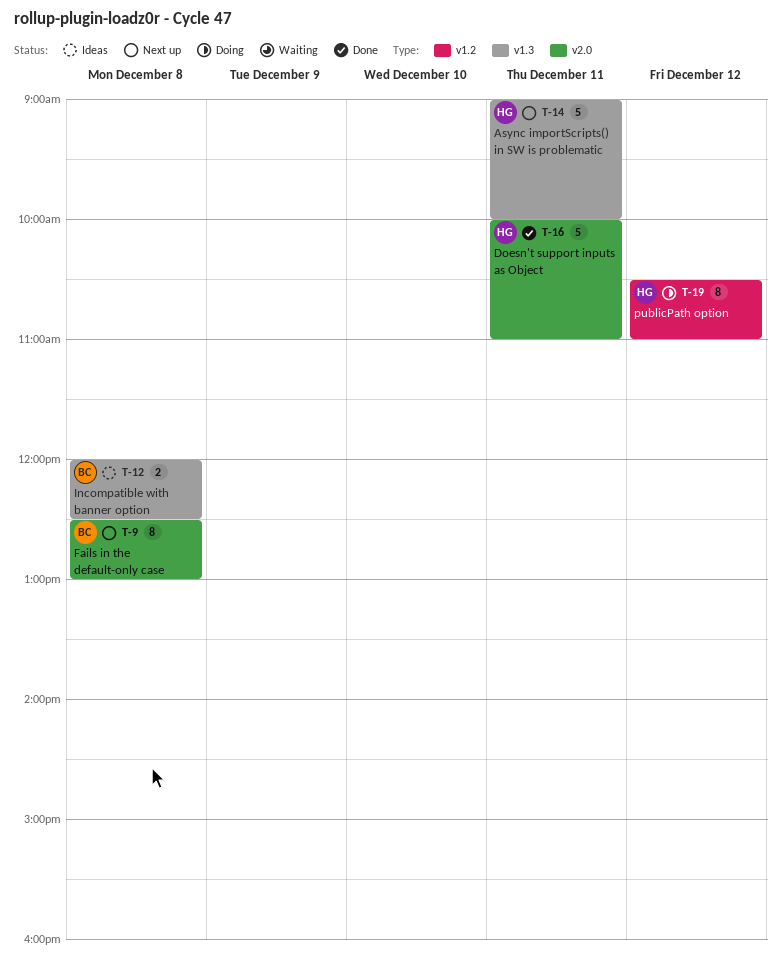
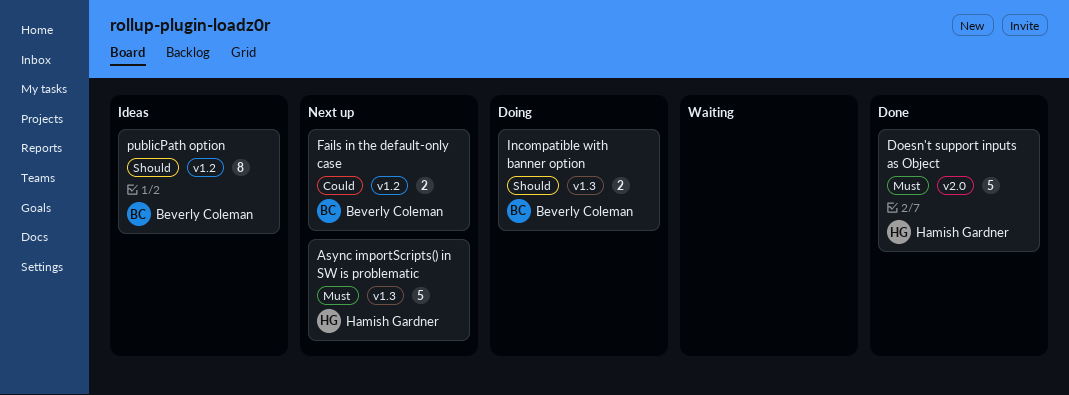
Fails in the default-only case, label: v2.0 -> v1.2
Fails in the default-only case, estimate: 8 -> 2
Incompatible with banner option, status: Ideas -> Doing
publicPath option, status: Doing -> Ideas
publicPath option, owner: Hamish Gardner -> Beverly Coleman

